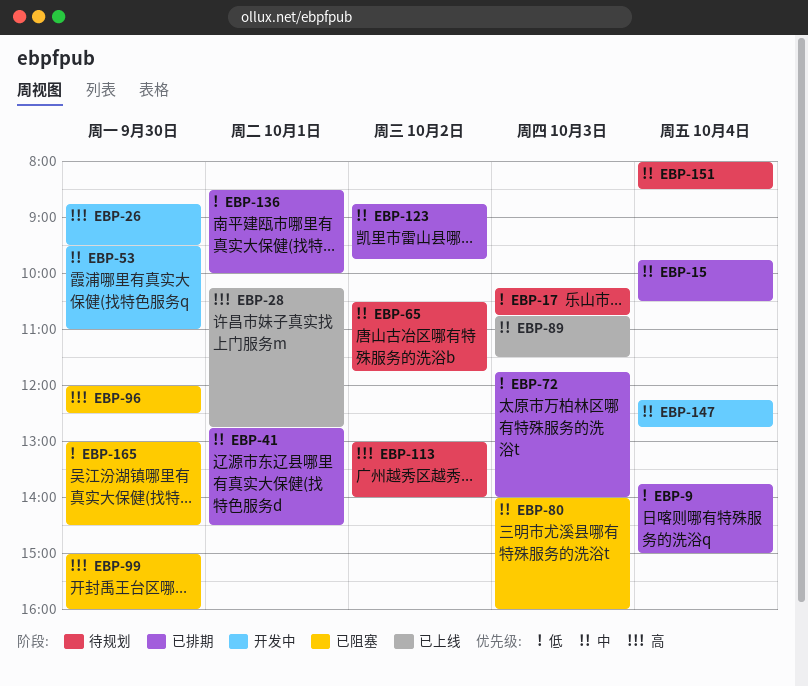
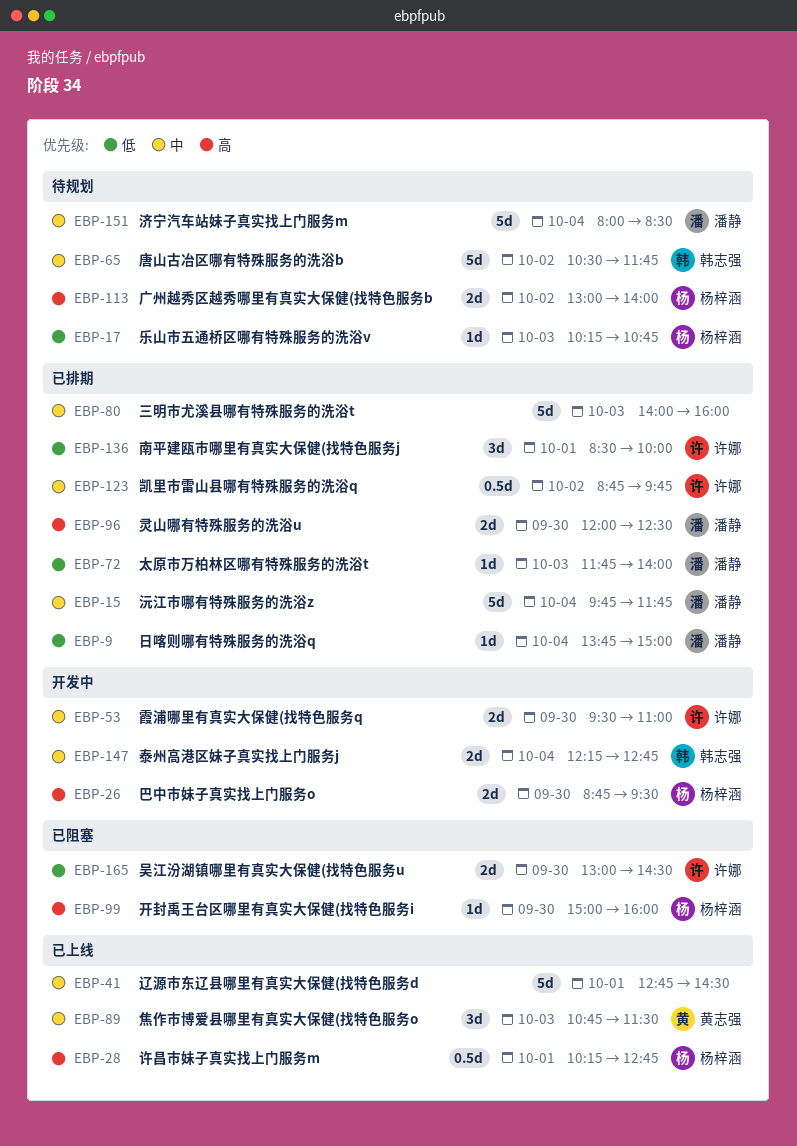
EBP-15, ends: 10:30 -> 11:45
EBP-41, status: 已排期 -> 已上线
EBP-80, status: 已阻塞 -> 已排期
EBP-96, status: 已阻塞 -> 已排期

